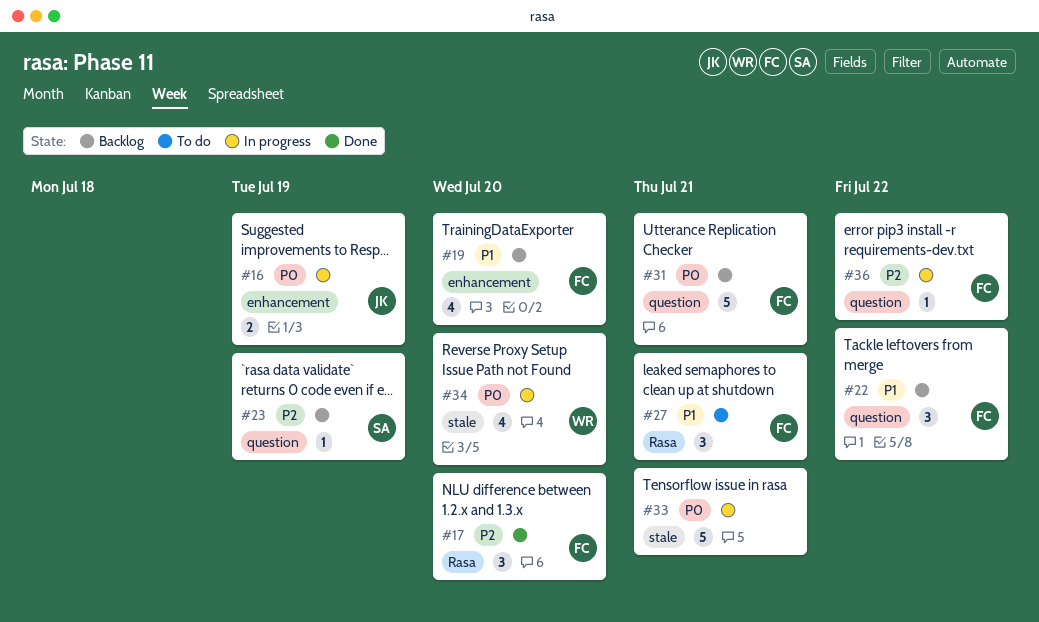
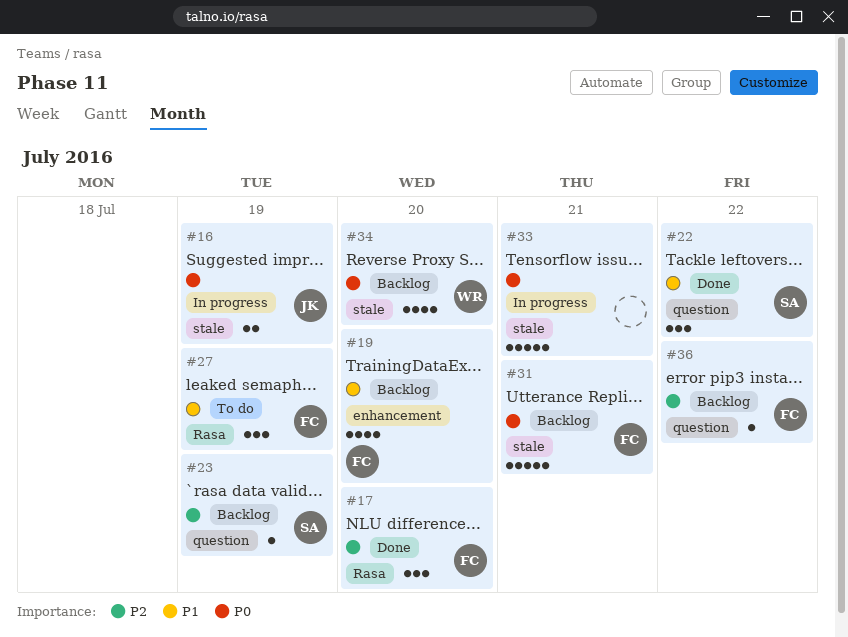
#16, label: enhancement -> stale
#22, status: Backlog -> Done
#22, owner: FC -> SA
#27, due: Jul 21 -> Jul 19
#31, label: question -> stale
#34, status: In progress -> Backlog
#36, status: In progress -> Backlog

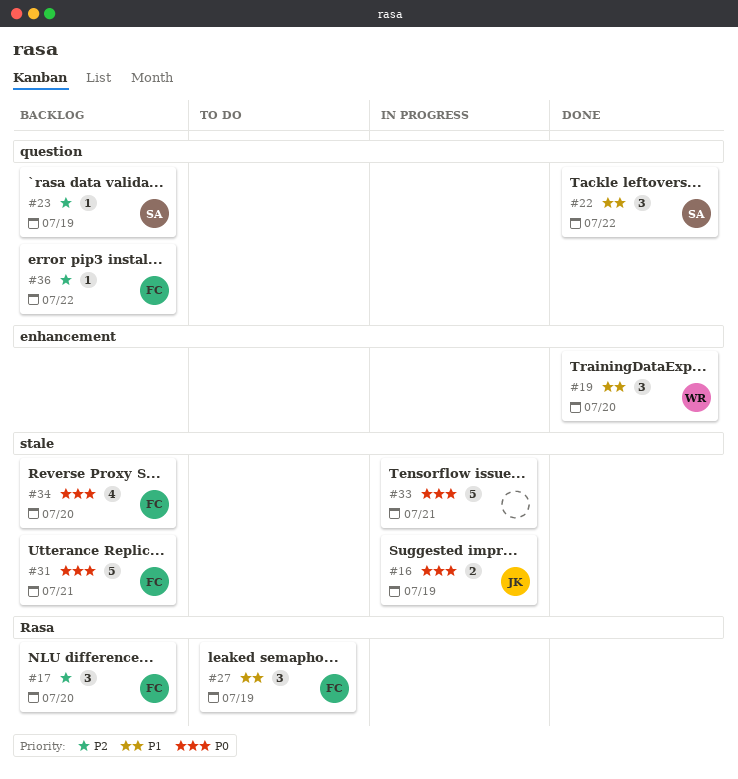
#17, status: Done -> Backlog
#19, status: Backlog -> Done
#19, owner: FC -> WR
#19, estimate: 4 -> 3
#34, owner: WR -> FC

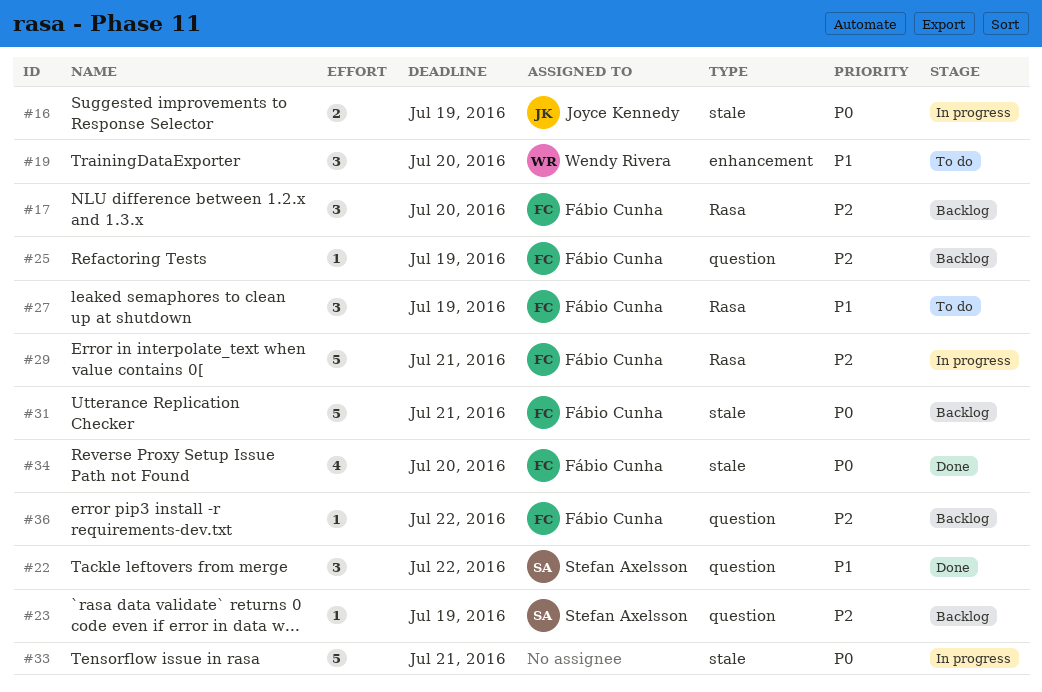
#19, status: Done -> To do
#25: none -> present
#29: none -> present
#34, status: Backlog -> Done

